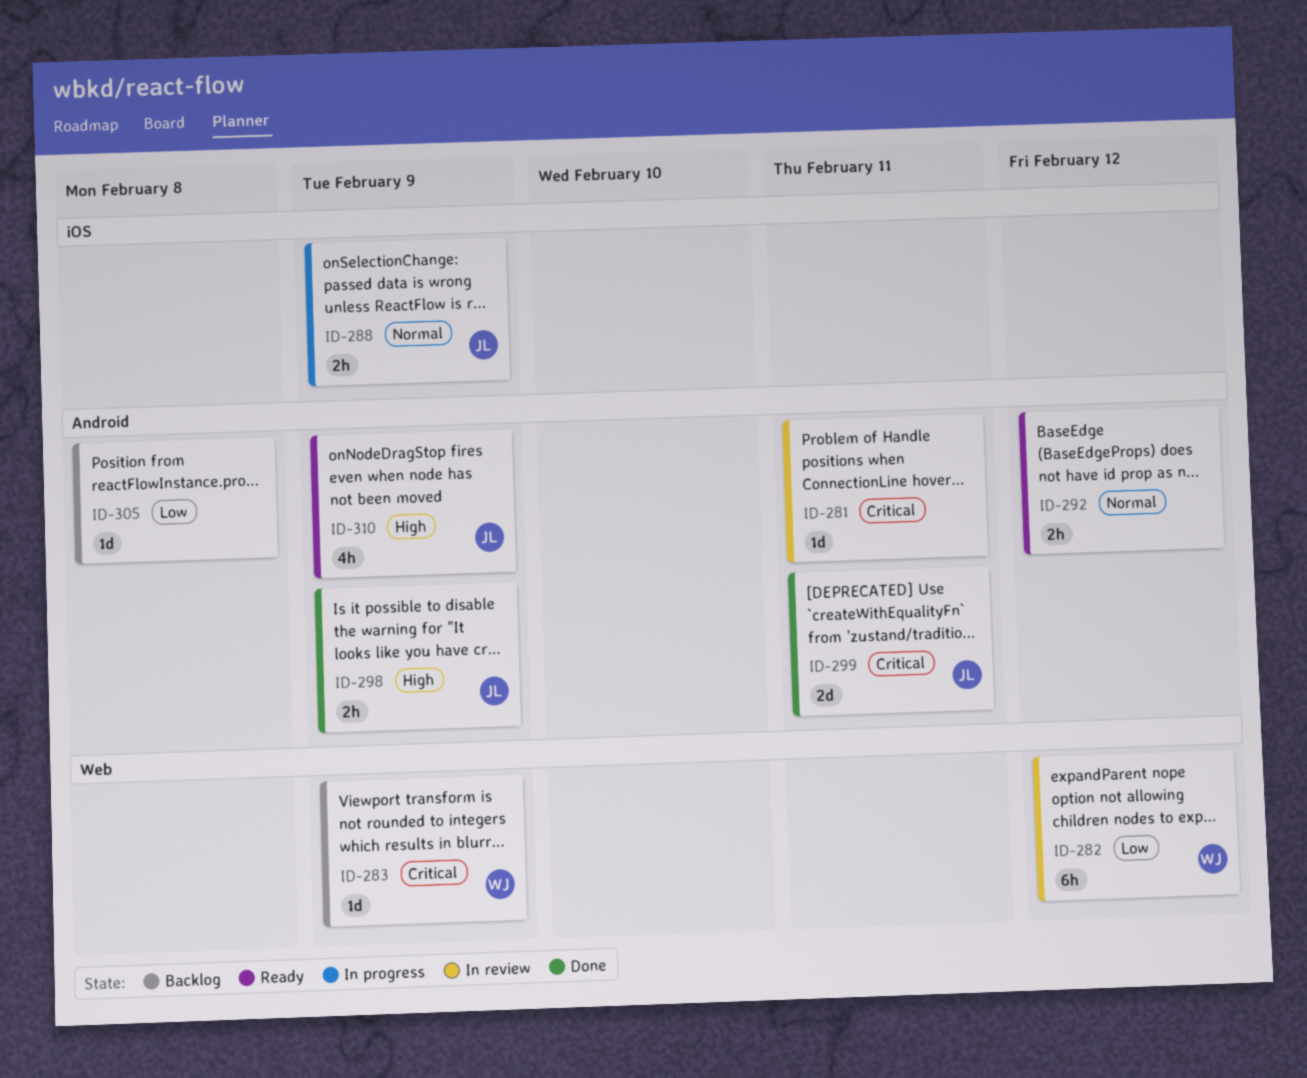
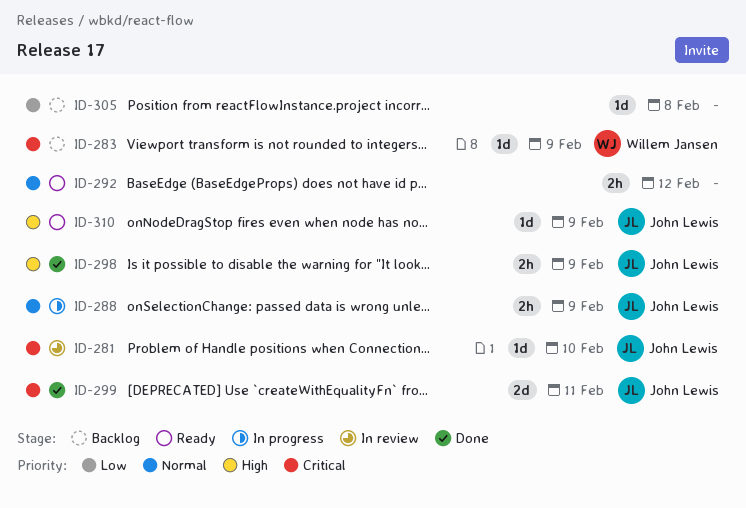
ID-281, owner: none -> John Lewis
ID-281, due: Feb 11 -> Feb 10
ID-282: present -> none
ID-310, estimate: 4h -> 1d

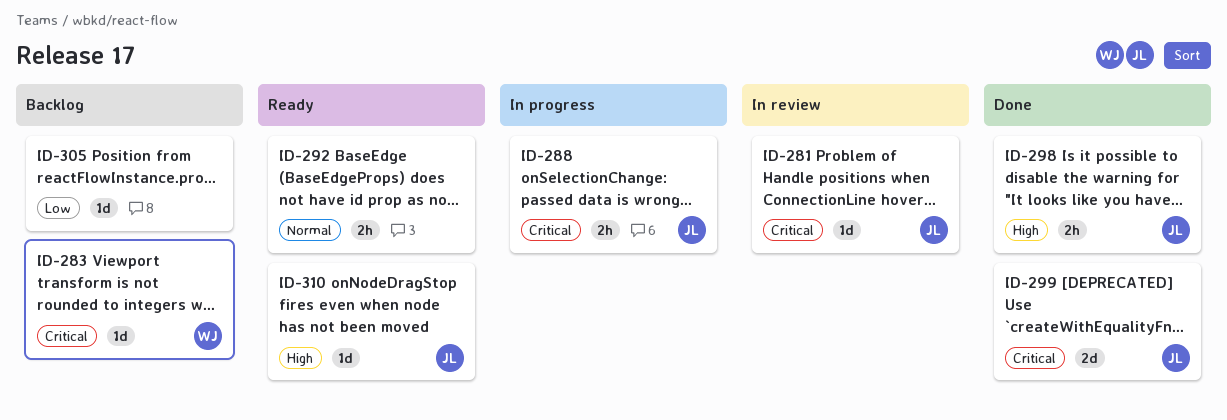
ID-288, priority: Normal -> Critical

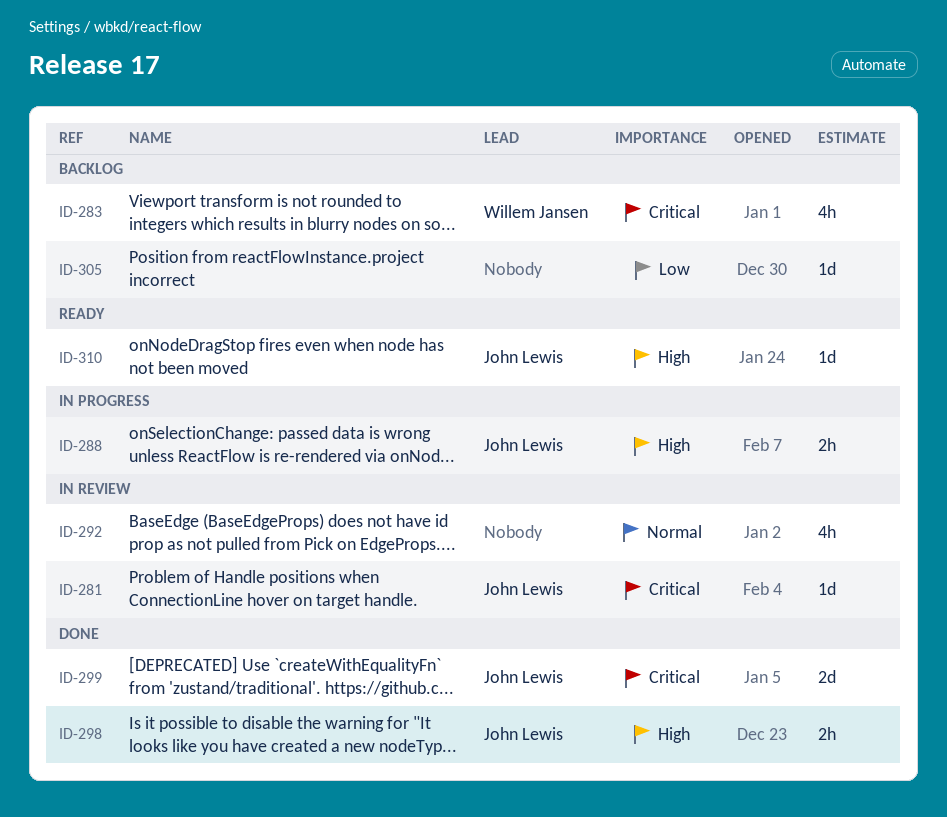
ID-283, estimate: 1d -> 4h
ID-288, priority: Critical -> High
ID-292, status: Ready -> In review
ID-292, estimate: 2h -> 4h

